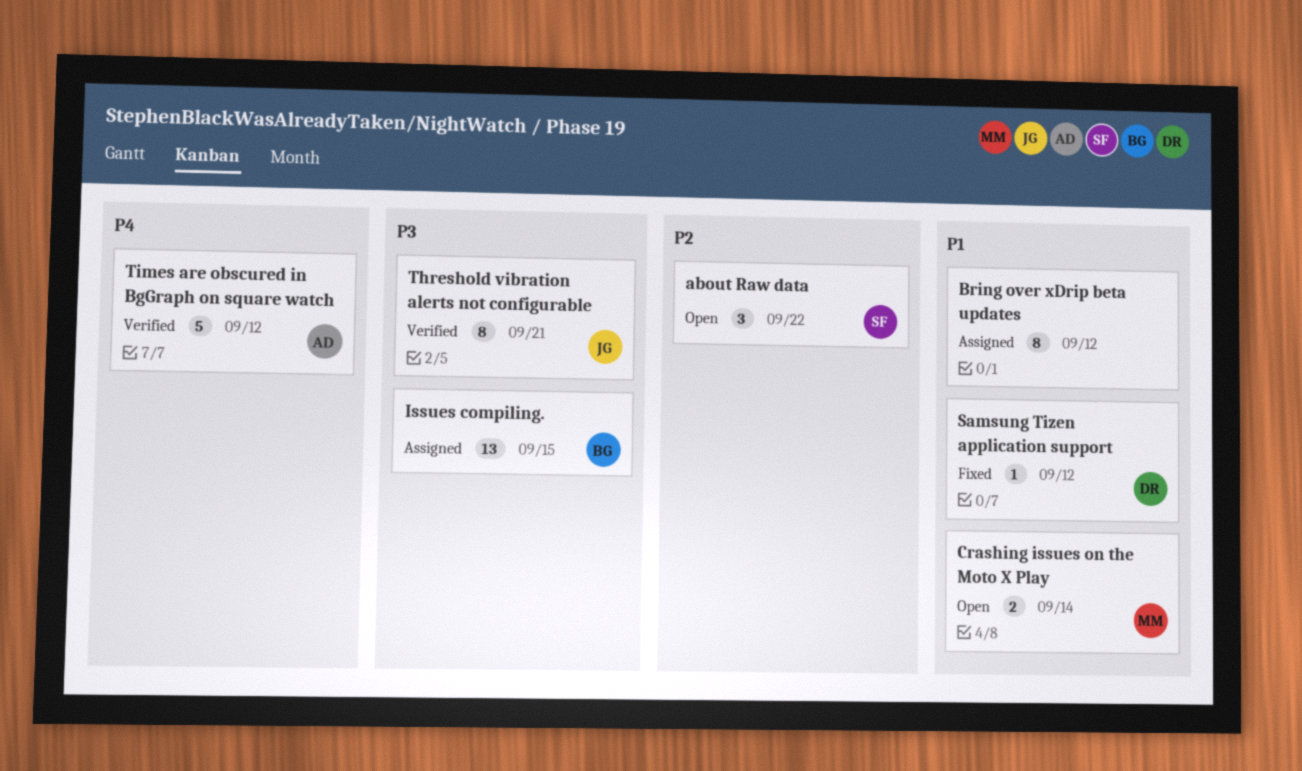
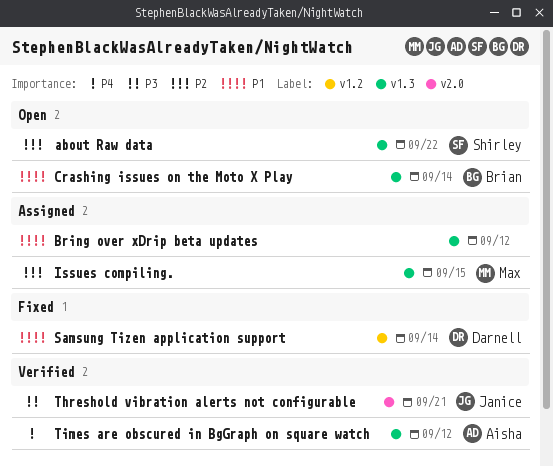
Crashing issues on the Moto X Play, owner: Max -> Brian
Issues compiling., owner: Brian -> Max
Issues compiling., priority: P3 -> P2
Samsung Tizen application support, due: Sep 12 -> Sep 14

